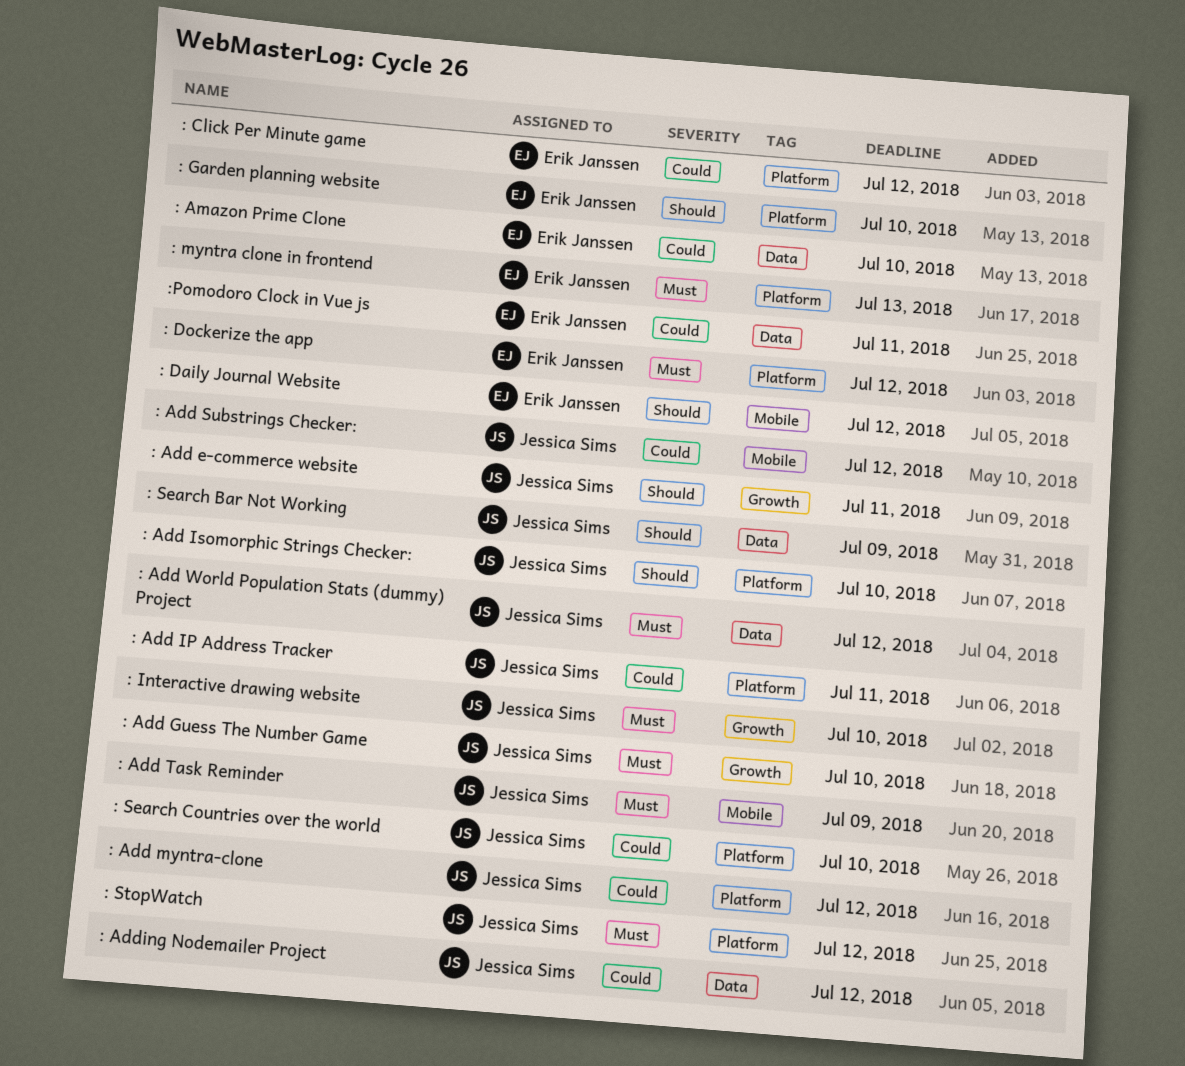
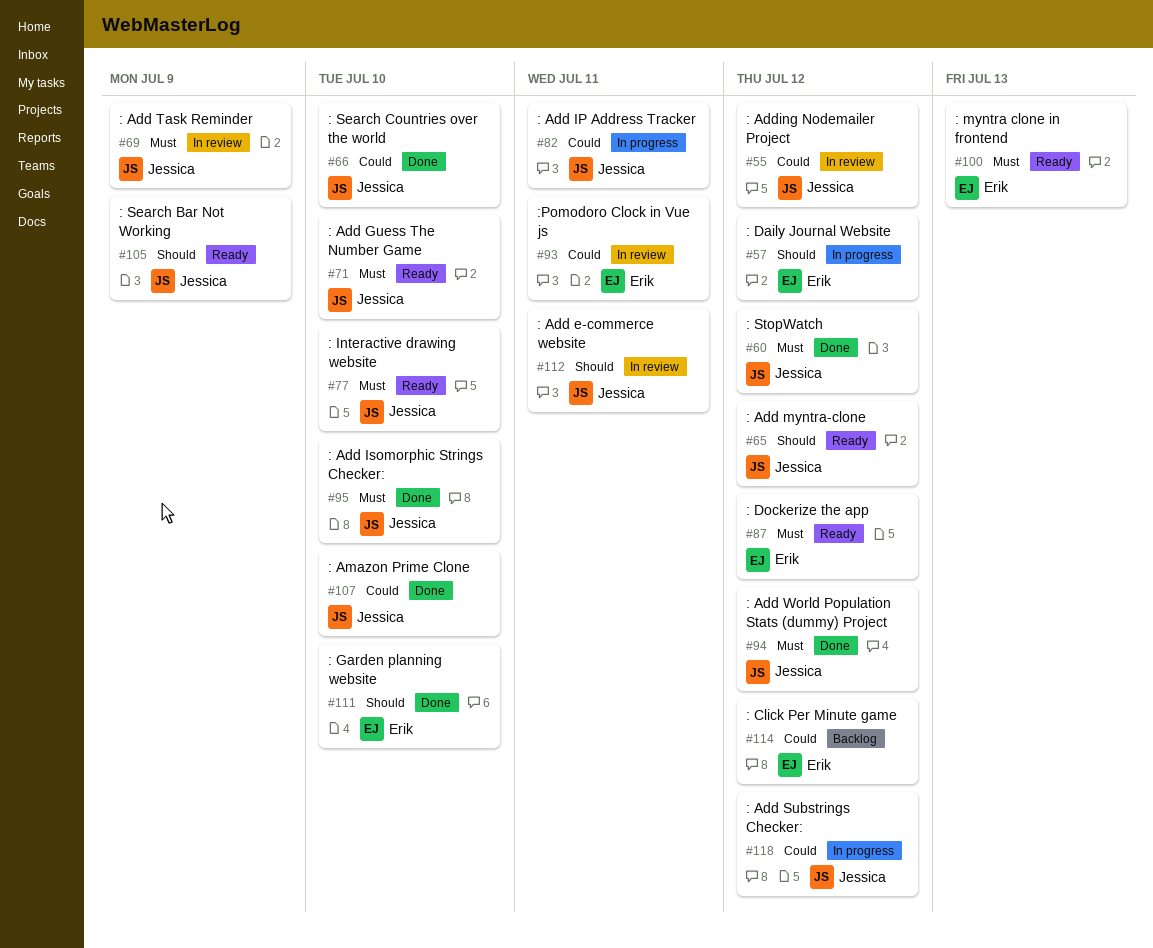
: Add Isomorphic Strings Checker:, priority: Should -> Must
: Add myntra-clone, priority: Could -> Should
: Amazon Prime Clone, owner: Erik Janssen -> Jessica Sims

